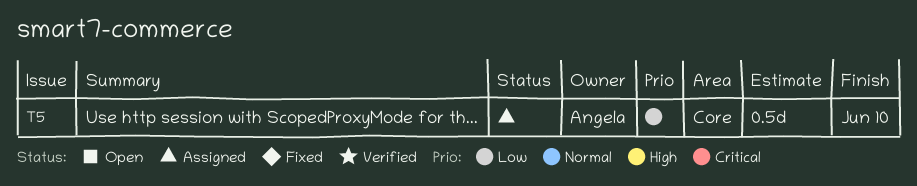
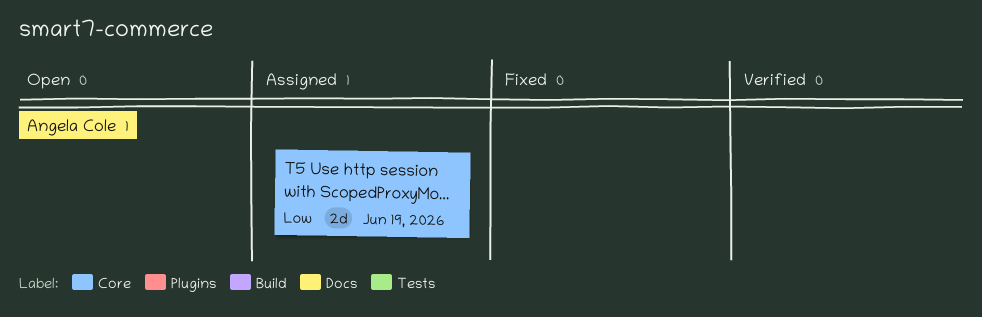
T5, estimate: 0.5d -> 2d
T5, due: Jun 10 -> Jun 19

